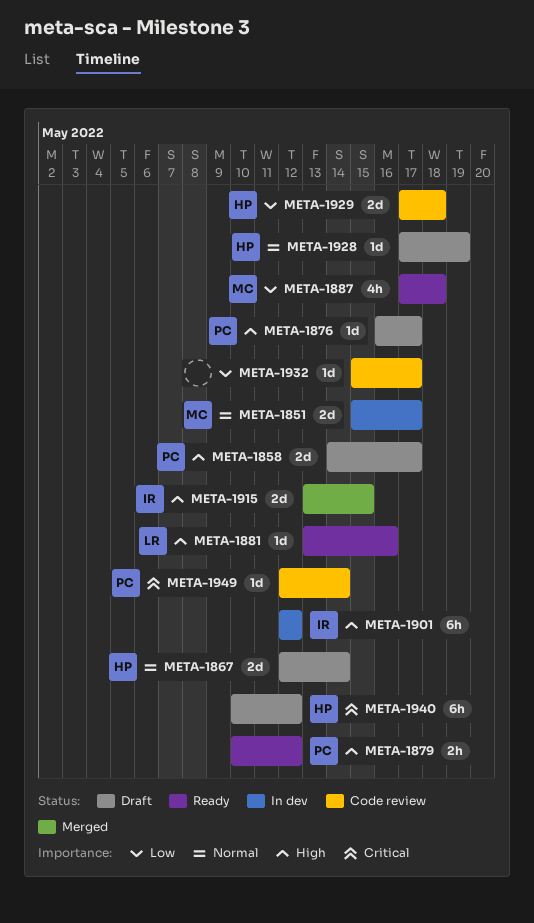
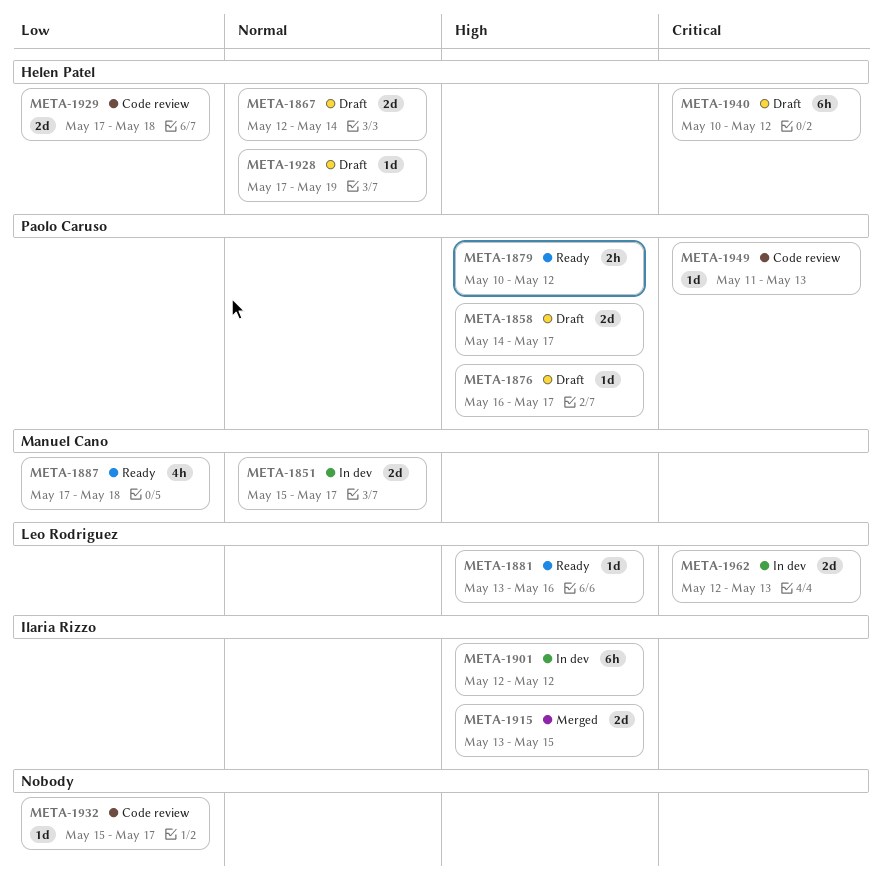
META-1949, start: May 12 -> May 11
META-1949, due: May 14 -> May 13
META-1962: none -> present

